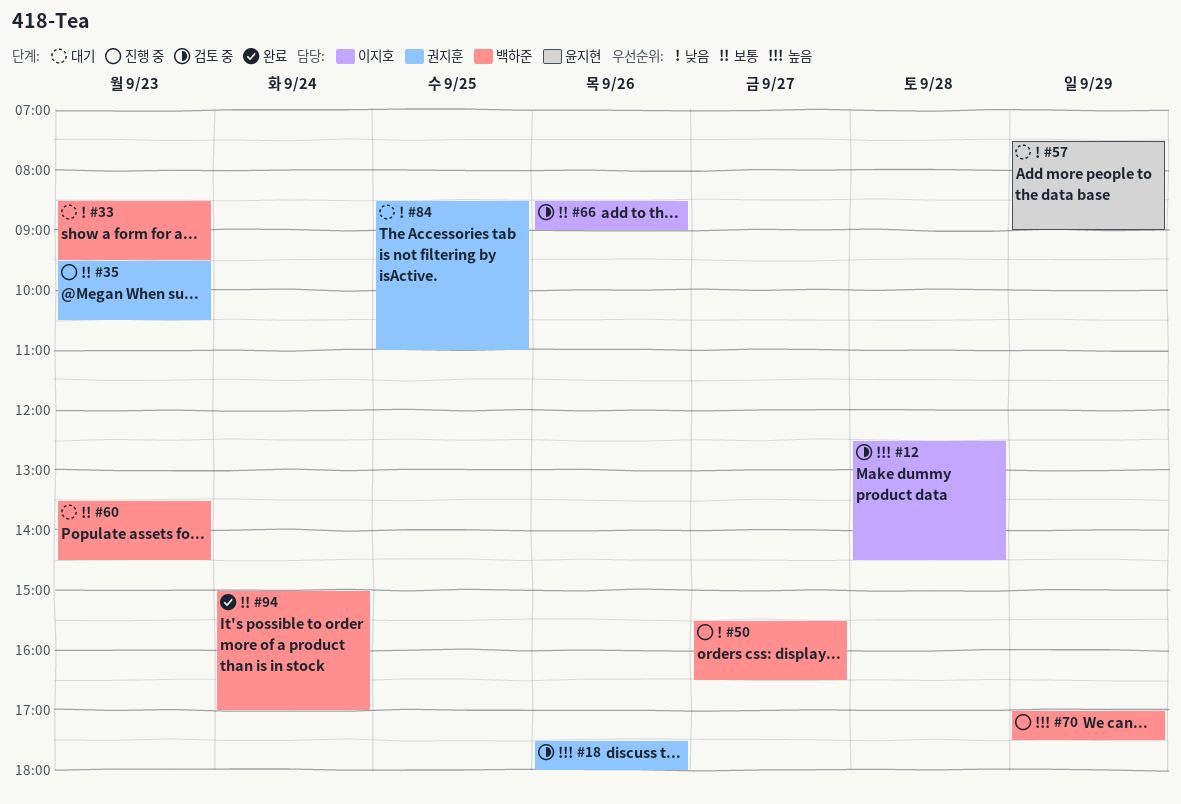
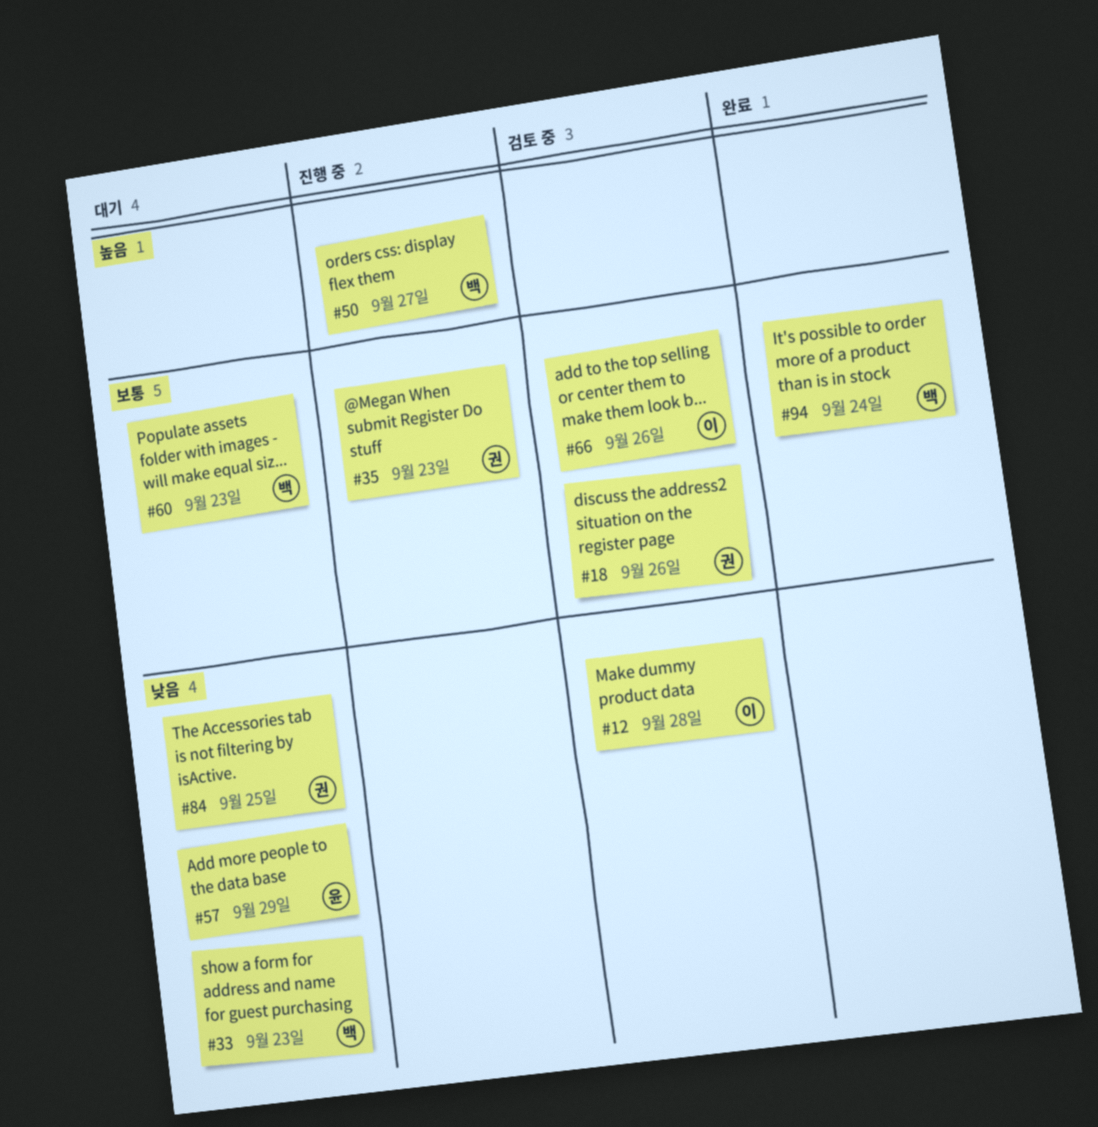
#12, priority: 높음 -> 낮음
#18, priority: 높음 -> 보통
#50, priority: 낮음 -> 높음
#70: present -> none

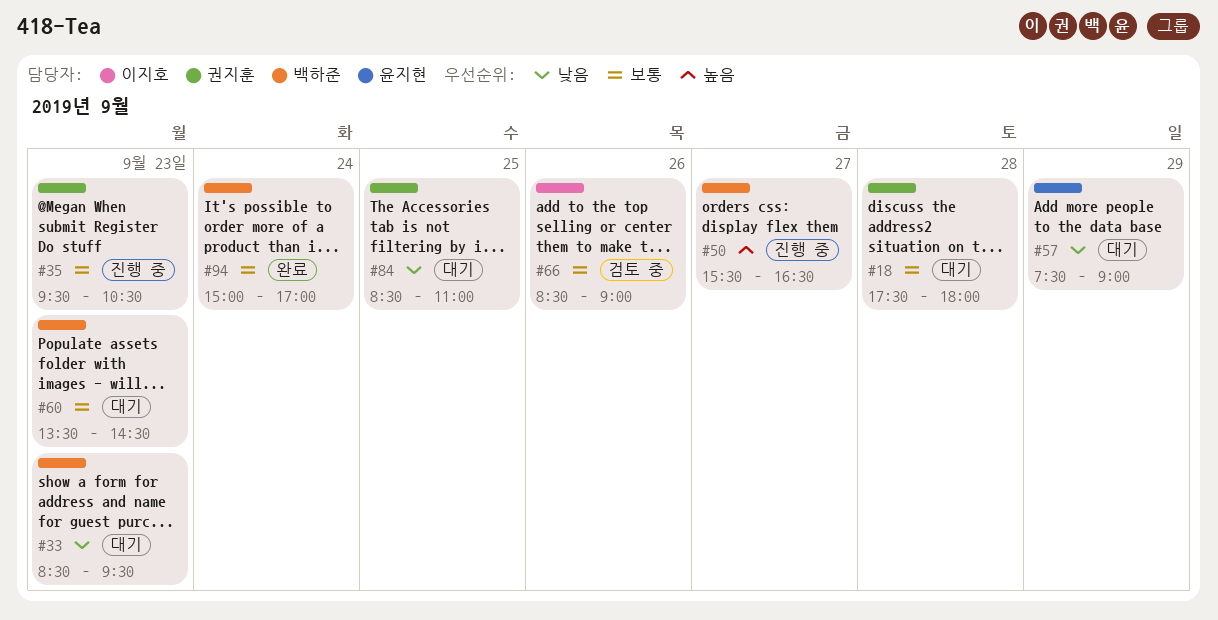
#12: present -> none
#18, status: 검토 중 -> 대기
#18, day: Sep 26 -> Sep 28

